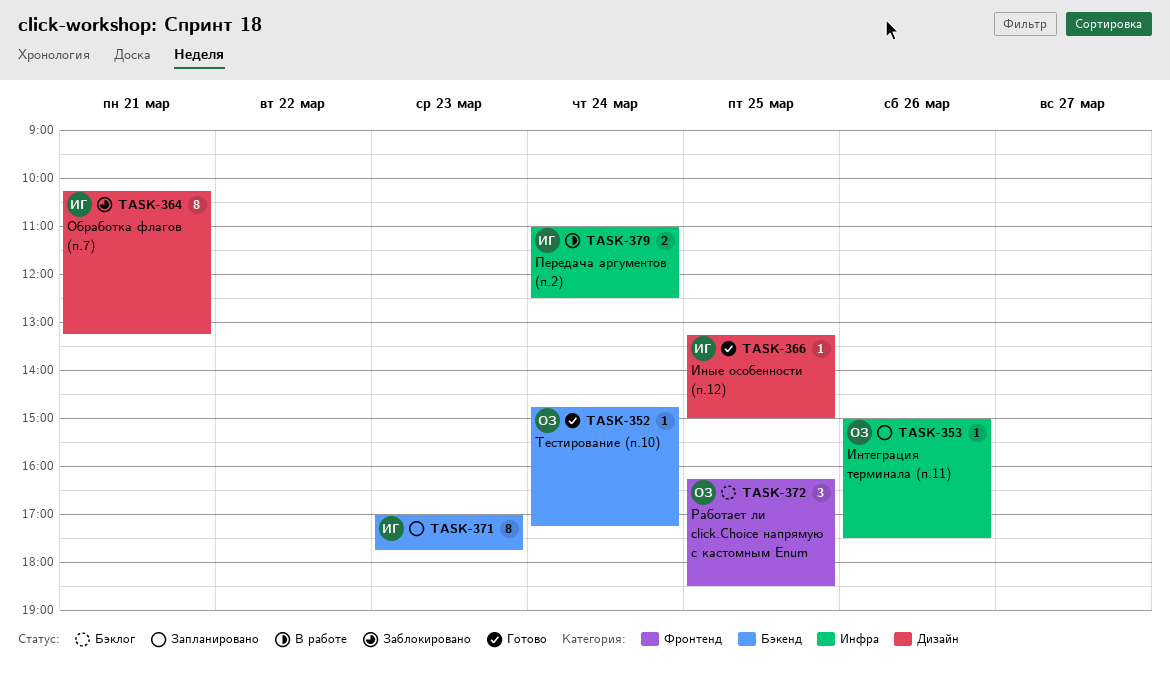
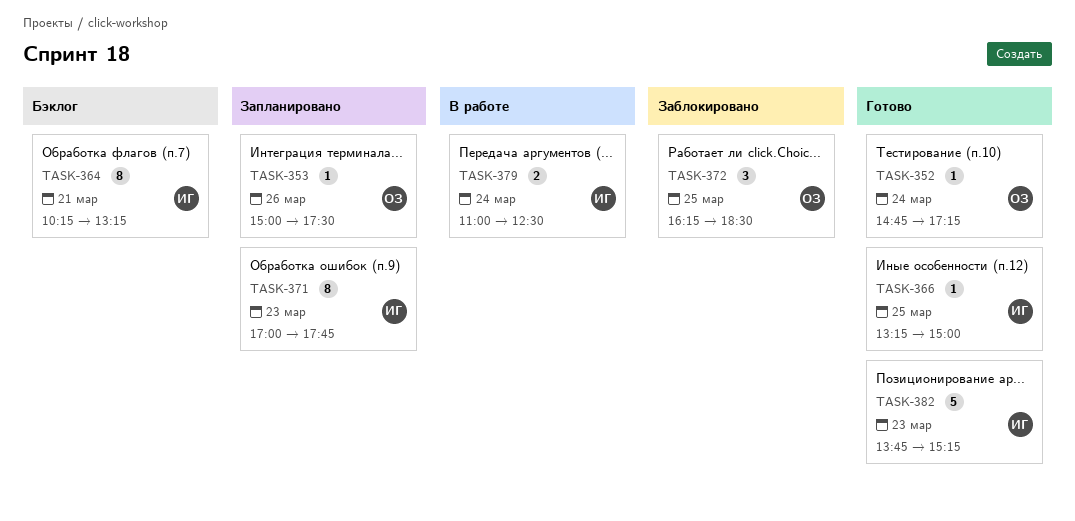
TASK-364, status: Заблокировано -> Бэклог
TASK-372, status: Бэклог -> Заблокировано
TASK-382: none -> present

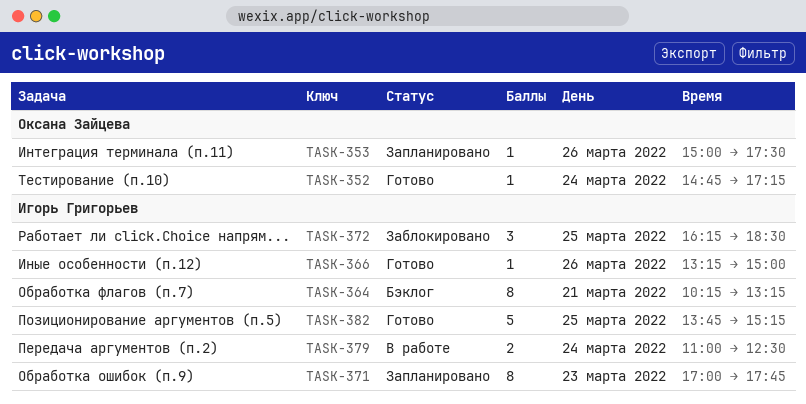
TASK-366, day: Mar 25 -> Mar 26
TASK-372, owner: Оксана Зайцева -> Игорь Григорьев
TASK-382, day: Mar 23 -> Mar 25

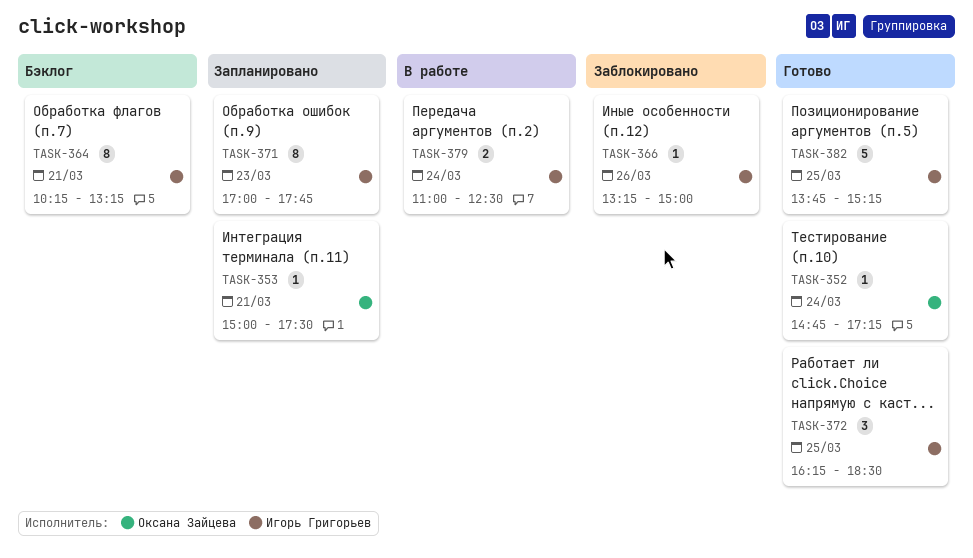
TASK-353, day: Mar 26 -> Mar 21
TASK-366, status: Готово -> Заблокировано
TASK-372, status: Заблокировано -> Готово

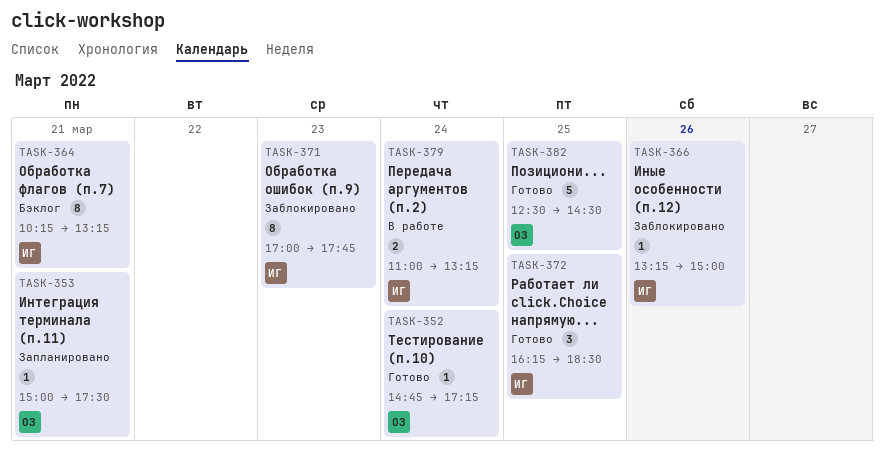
TASK-371, status: Запланировано -> Заблокировано
TASK-379, ends: 12:30 -> 13:15
TASK-382, owner: Игорь Григорьев -> Оксана Зайцева
TASK-382, begins: 13:45 -> 12:30
TASK-382, ends: 15:15 -> 14:30

